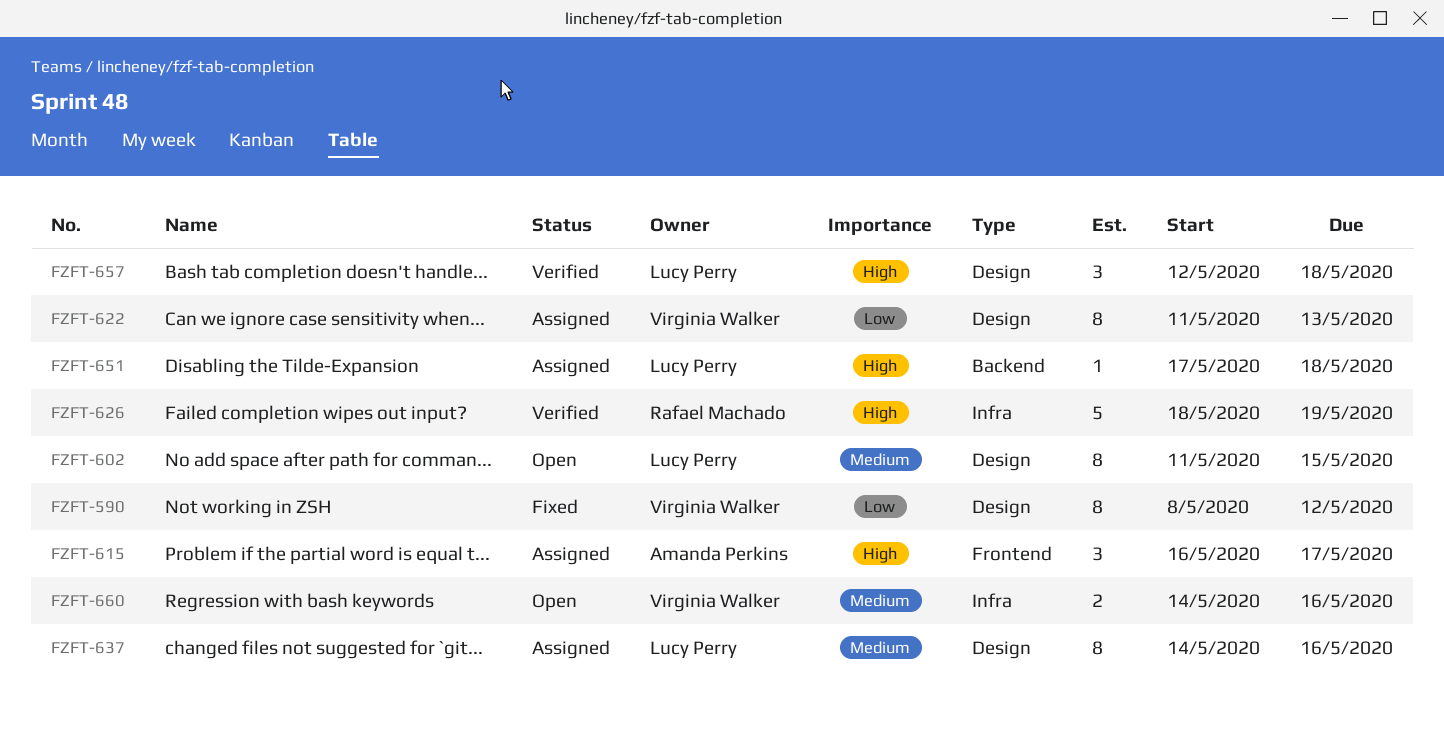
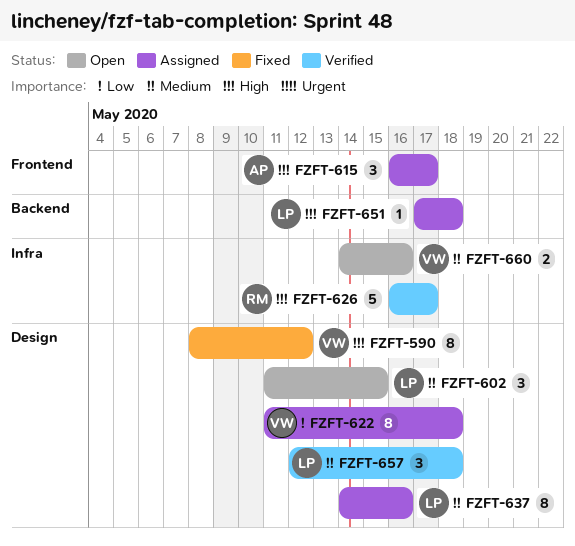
FZFT-590, priority: Low -> High
FZFT-602, estimate: 8 -> 3
FZFT-622, due: May 13 -> May 18
FZFT-626, start: May 18 -> May 16
FZFT-626, due: May 19 -> May 17
FZFT-657, priority: High -> Medium

